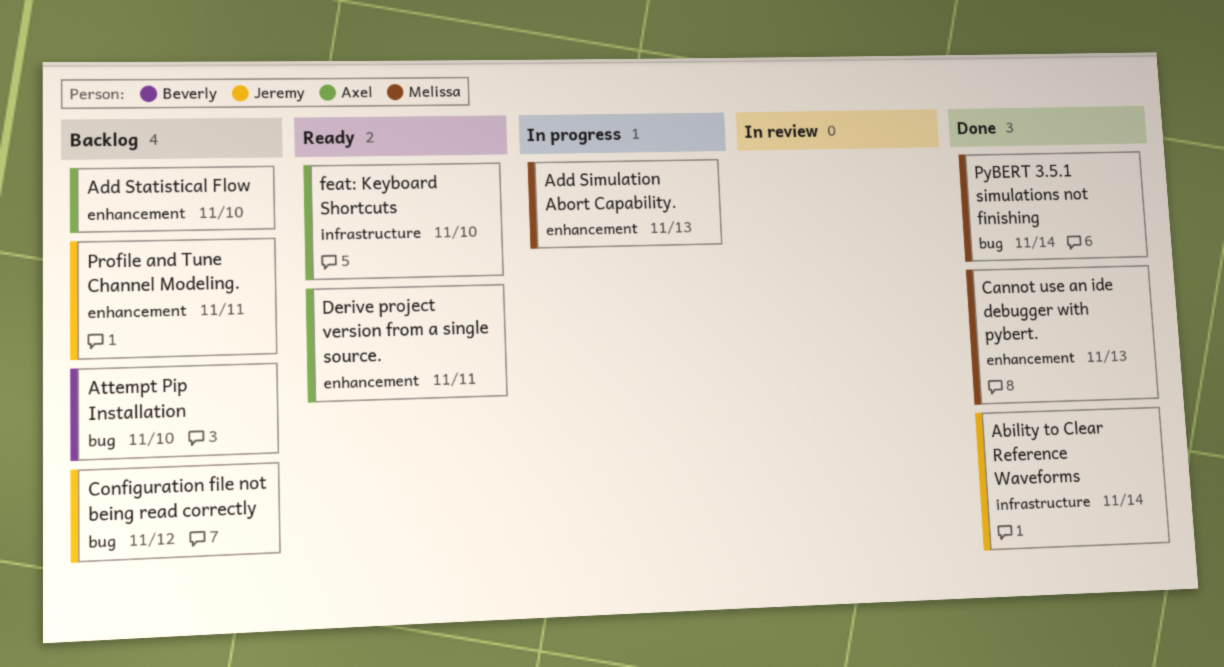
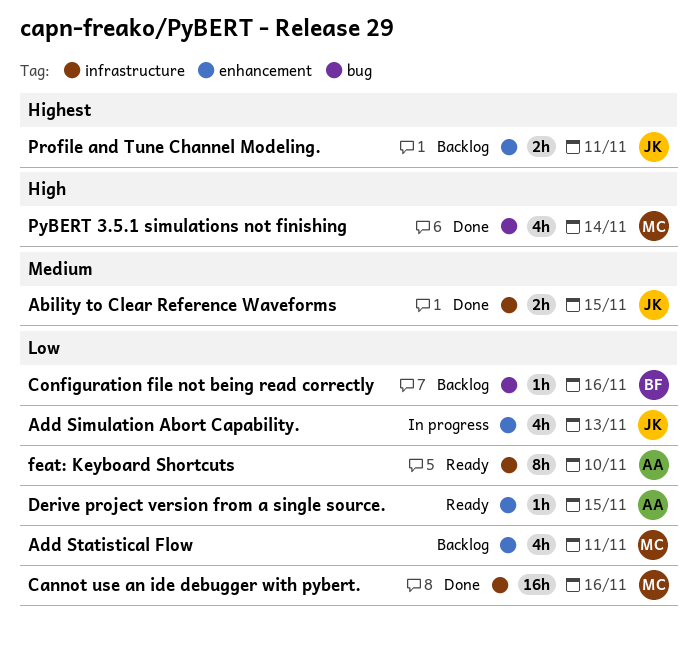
Ability to Clear Reference Waveforms, due: Nov 14 -> Nov 15
Add Simulation Abort Capability., owner: Melissa -> Jeremy
Add Statistical Flow, owner: Axel -> Melissa
Add Statistical Flow, due: Nov 10 -> Nov 11
Attempt Pip Installation: present -> none
Cannot use an ide debugger with pybert., label: enhancement -> infrastructure
Cannot use an ide debugger with pybert., due: Nov 13 -> Nov 16
Configuration file not being read correctly, owner: Jeremy -> Beverly
Configuration file not being read correctly, due: Nov 12 -> Nov 16
Derive project version from a single source., due: Nov 11 -> Nov 15

